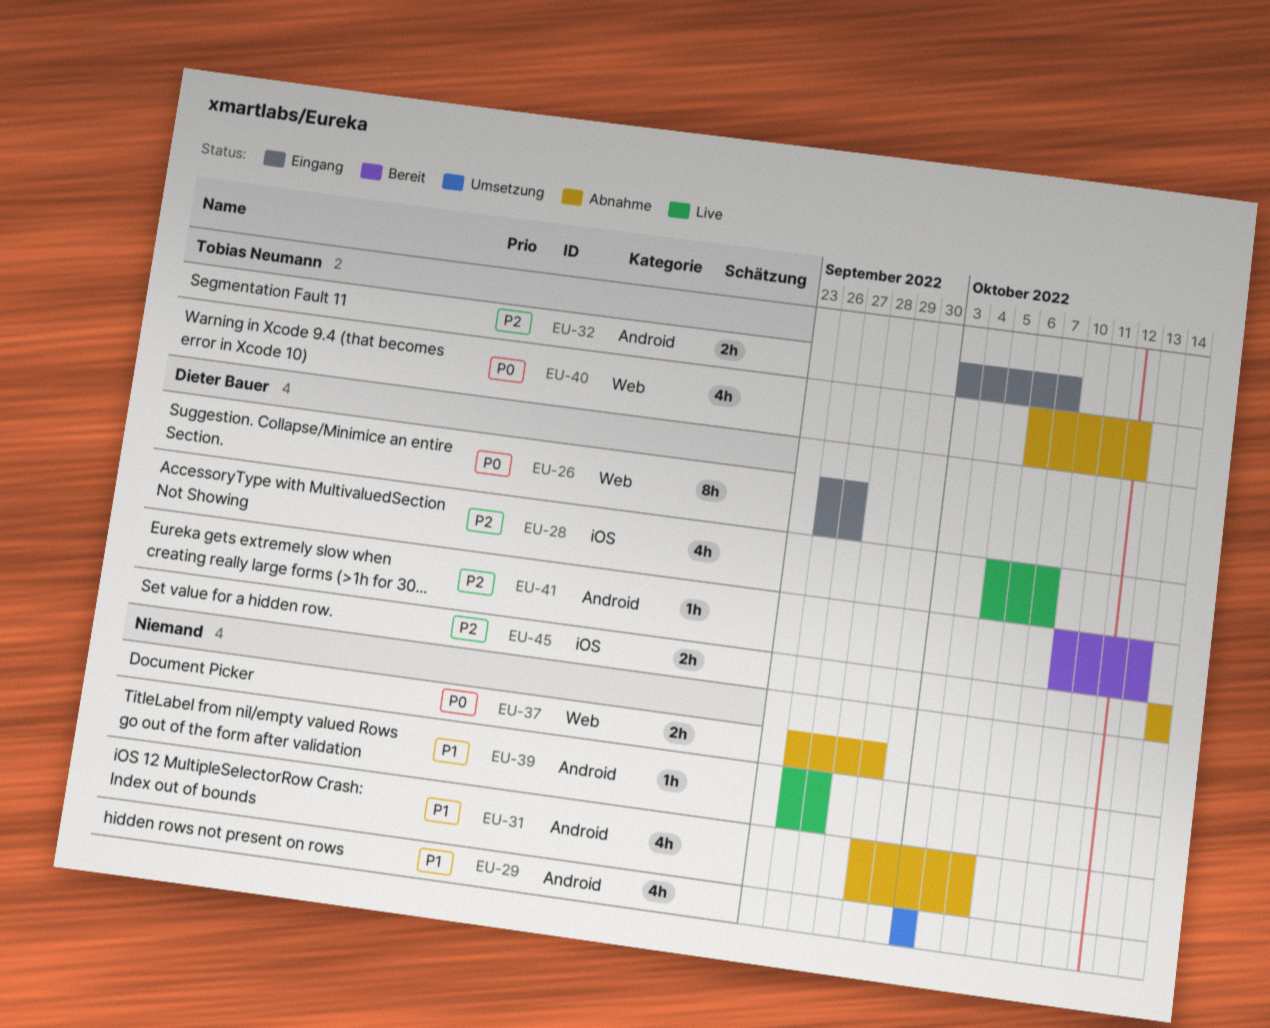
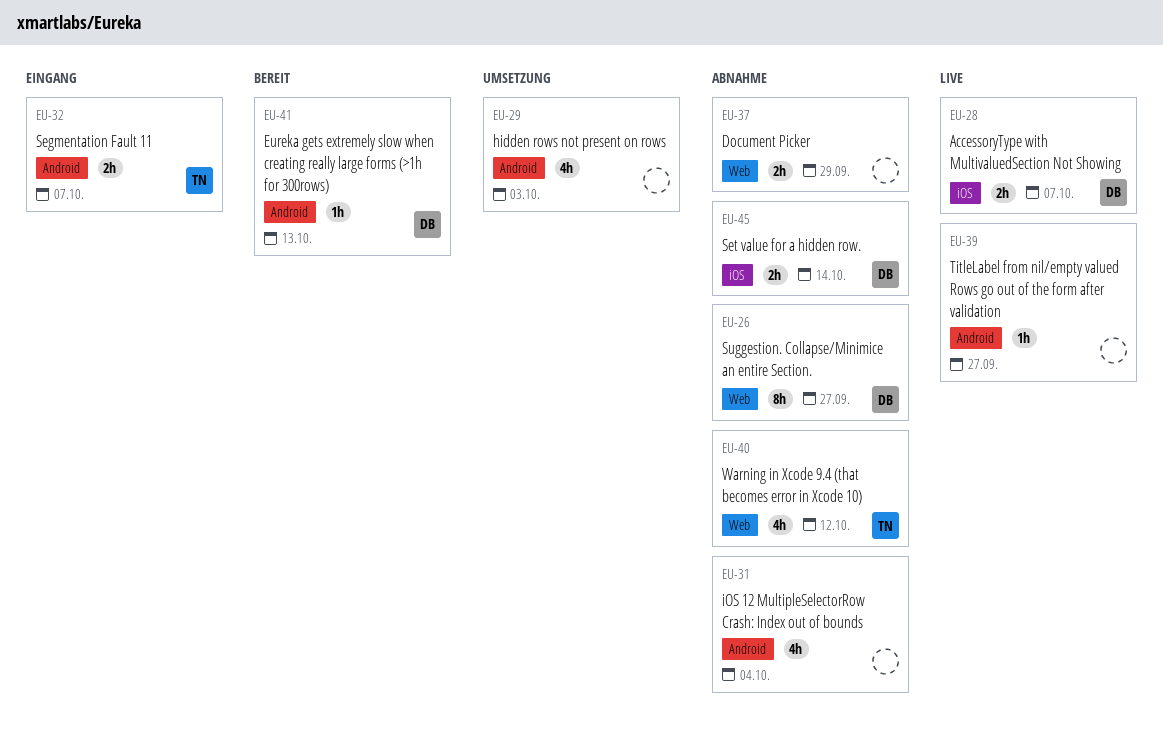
EU-26, status: Eingang -> Abnahme
EU-28, estimate: 4h -> 2h
EU-31, due: Oct 5 -> Oct 4

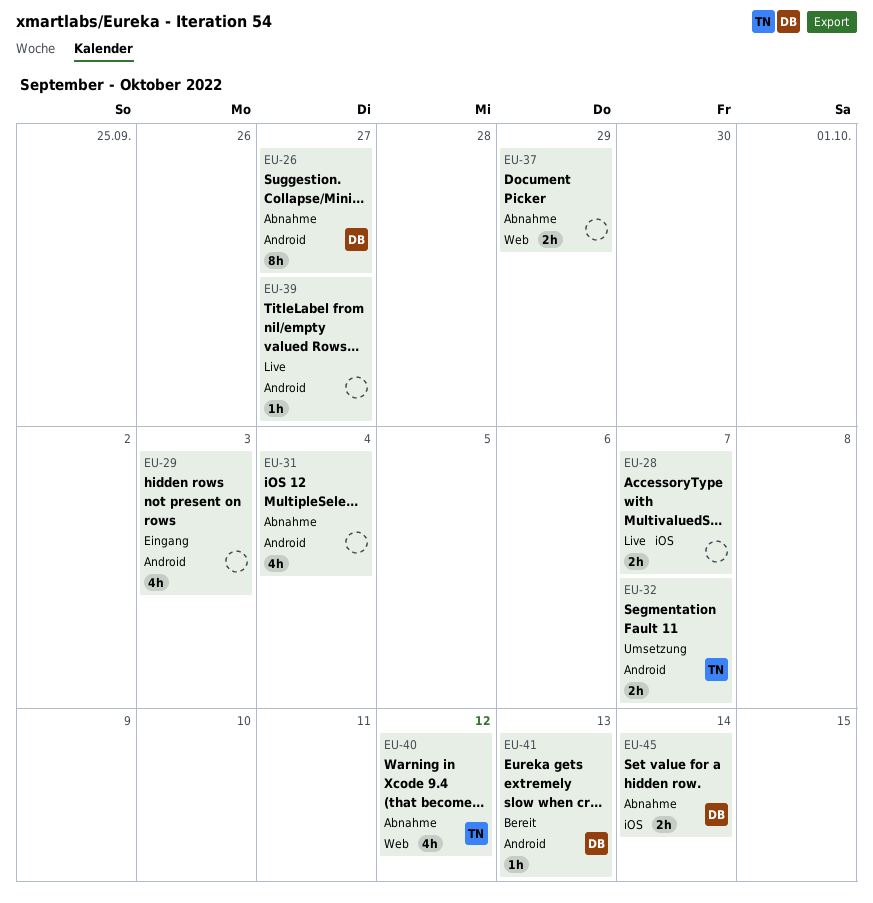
EU-26, label: Web -> Android
EU-28, owner: DB -> none
EU-29, status: Umsetzung -> Eingang
EU-32, status: Eingang -> Umsetzung

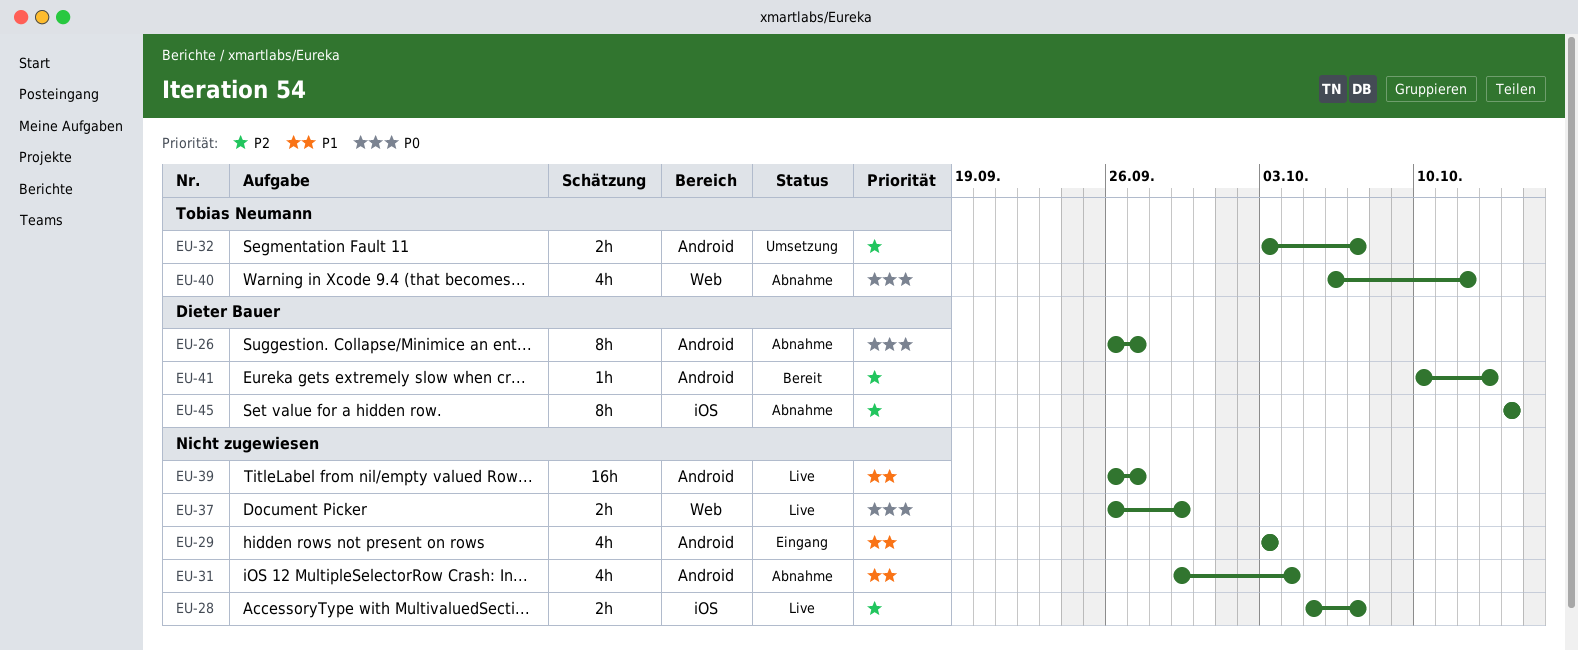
EU-37, status: Abnahme -> Live
EU-39, estimate: 1h -> 16h
EU-45, estimate: 2h -> 8h

